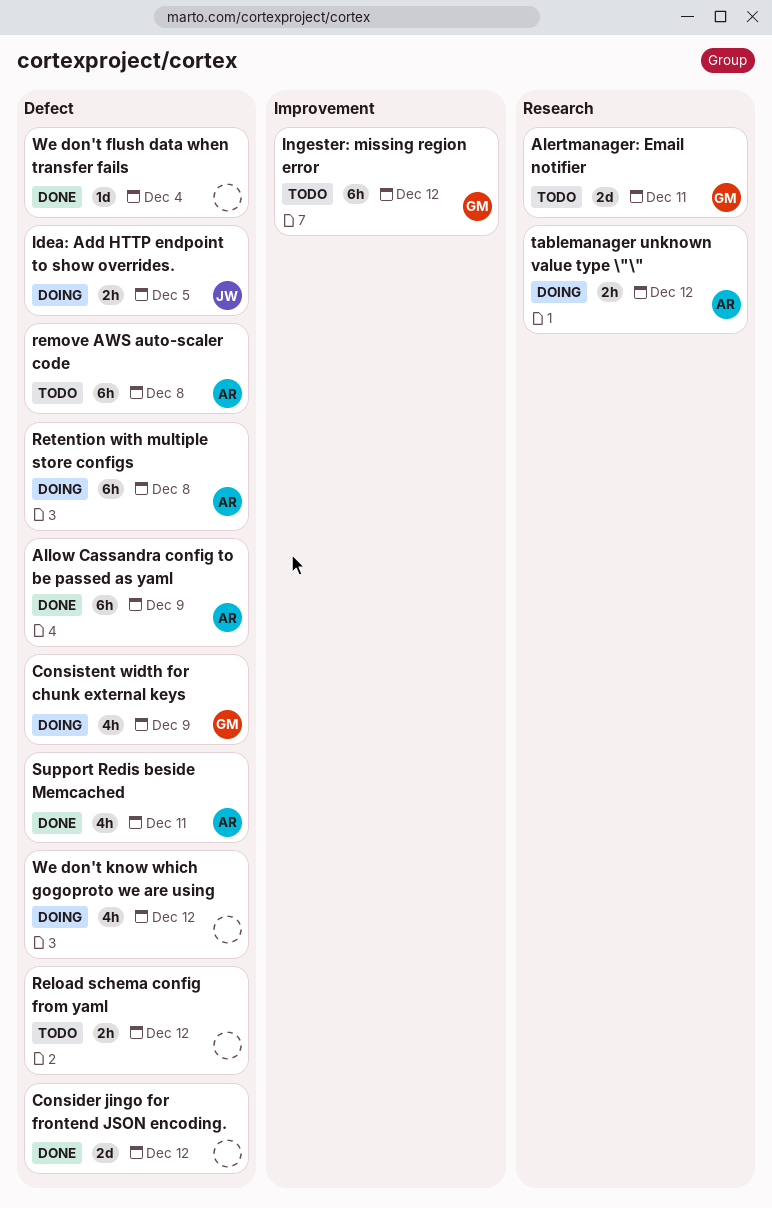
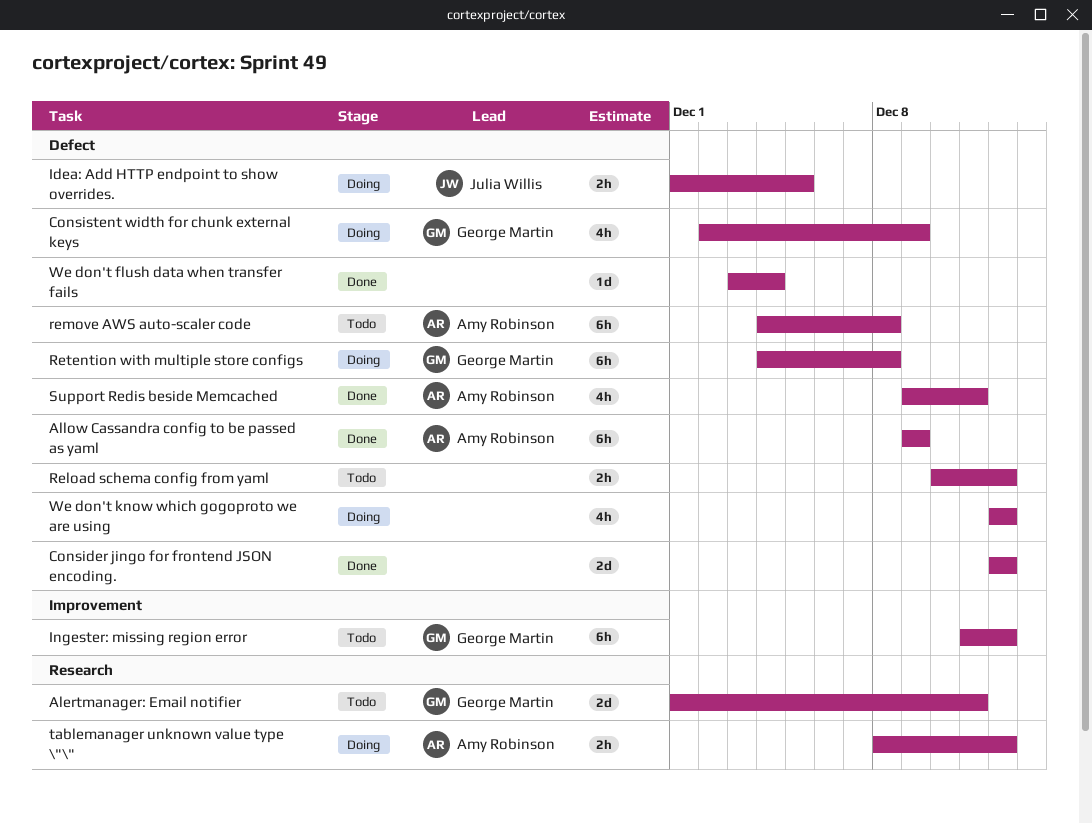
Retention with multiple store configs, owner: Amy Robinson -> George Martin

